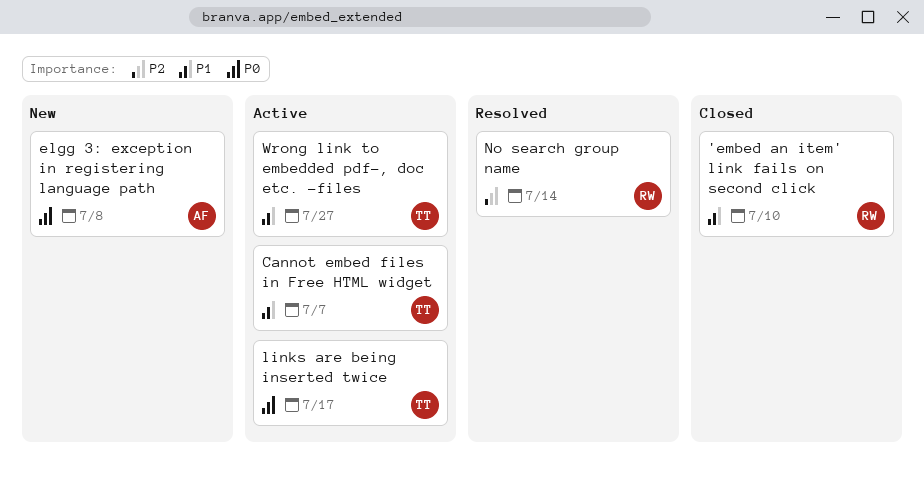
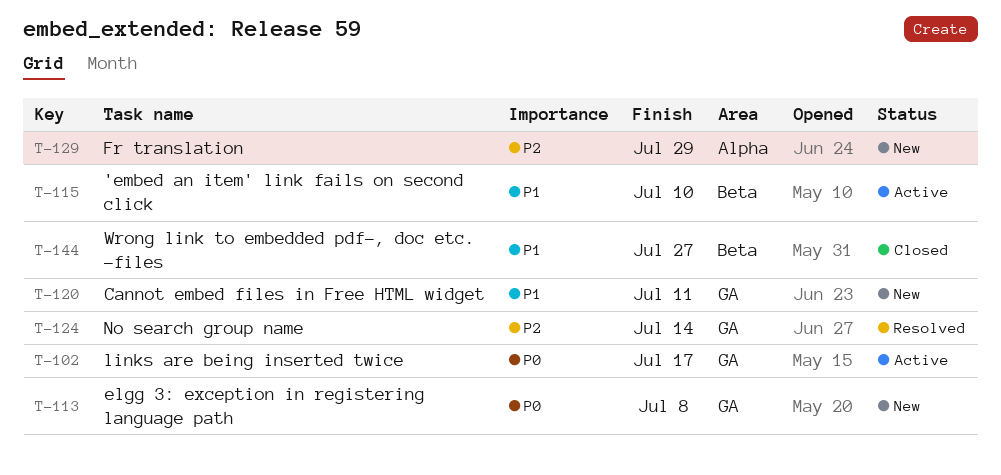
'embed an item' link fails on second click, status: Closed -> Active
Cannot embed files in Free HTML widget, status: Active -> New
Cannot embed files in Free HTML widget, due: Jul 7 -> Jul 11
Fr translation: none -> present
Wrong link to embedded pdf-, doc etc. -files, status: Active -> Closed

